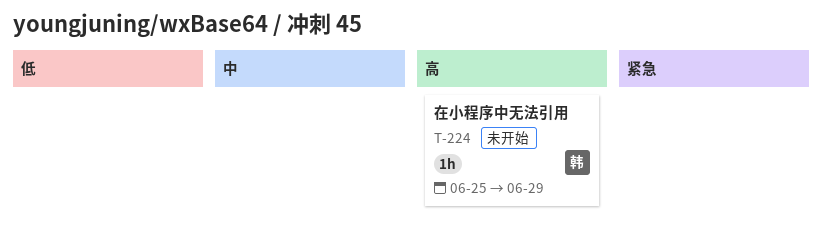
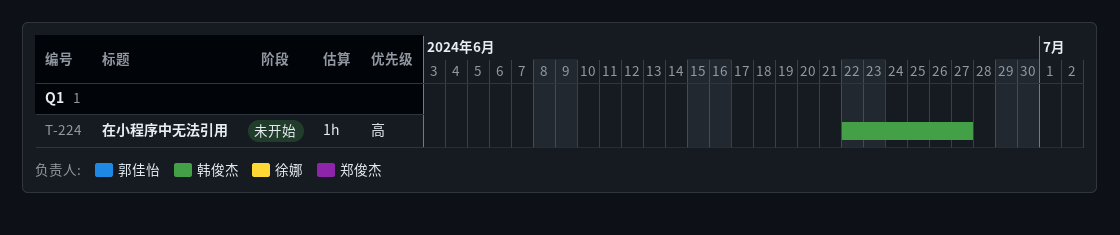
T-224, start: Jun 25 -> Jun 22
T-224, due: Jun 29 -> Jun 27

